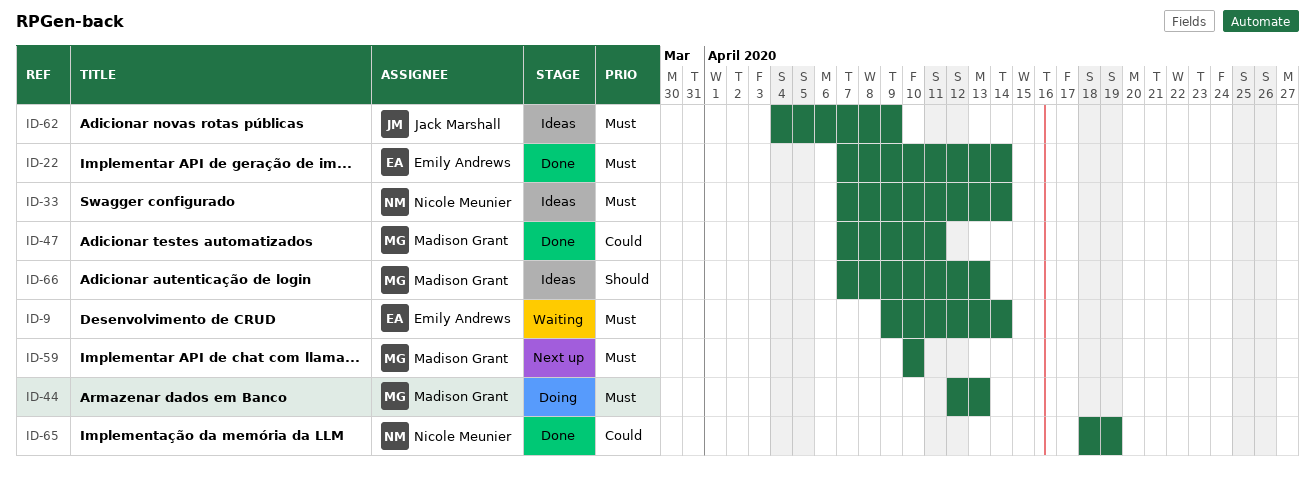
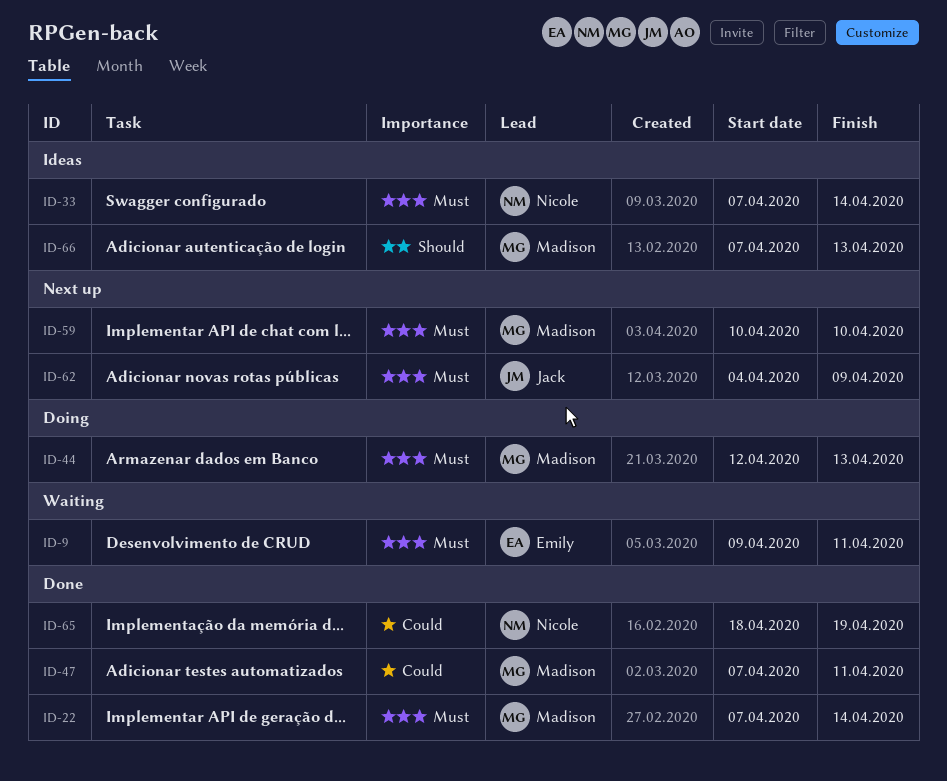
ID-9, due: Apr 14 -> Apr 11
ID-22, owner: Emily Andrews -> Madison Grant
ID-62, status: Ideas -> Next up

